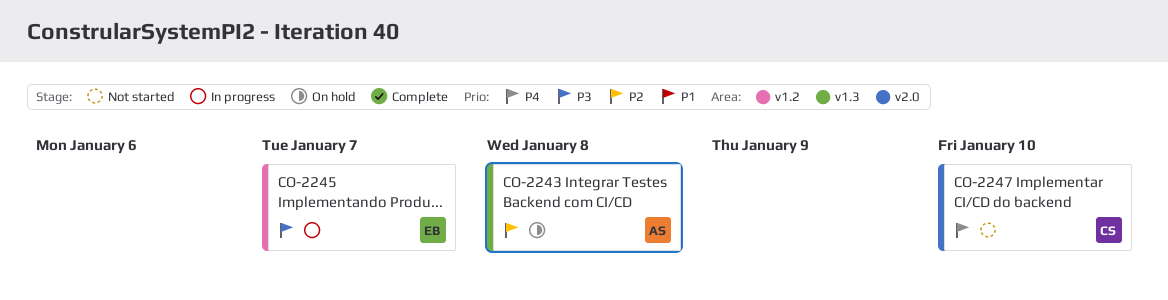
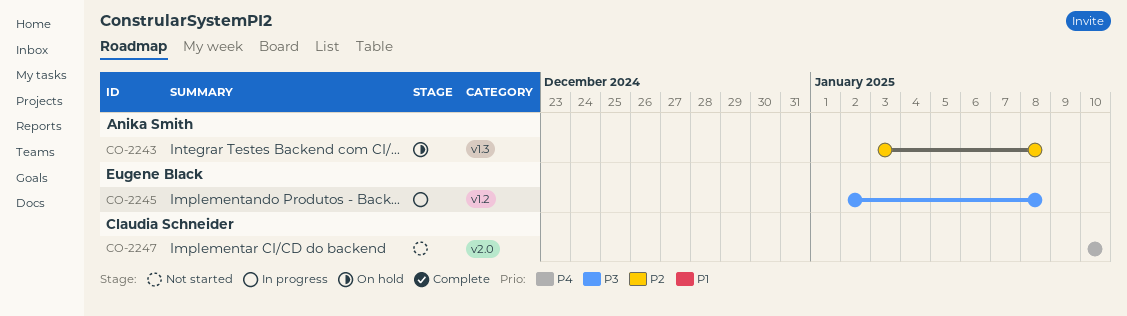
CO-2245, due: Jan 7 -> Jan 8

